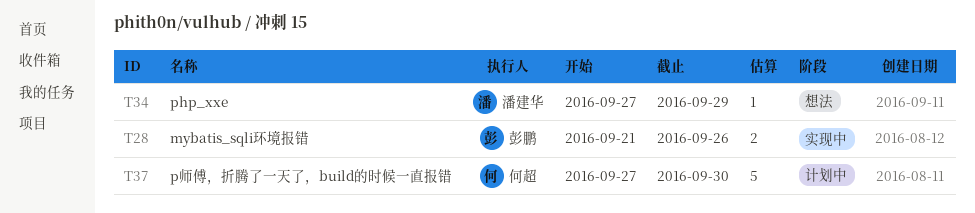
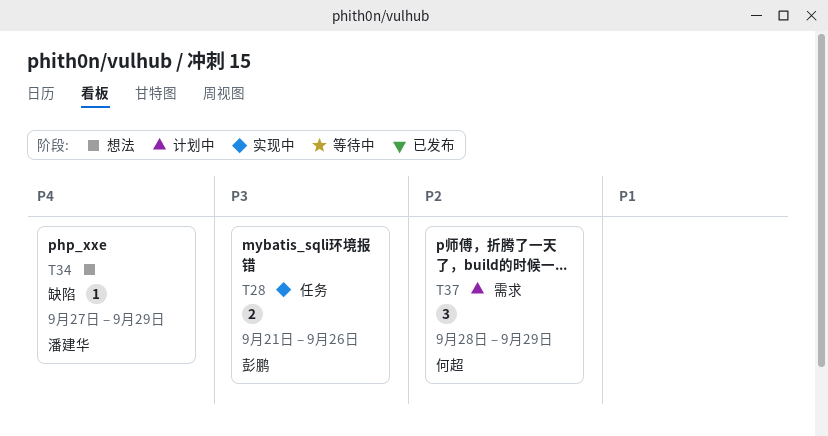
T37, estimate: 5 -> 3
T37, start: Sep 27 -> Sep 28
T37, due: Sep 30 -> Sep 29

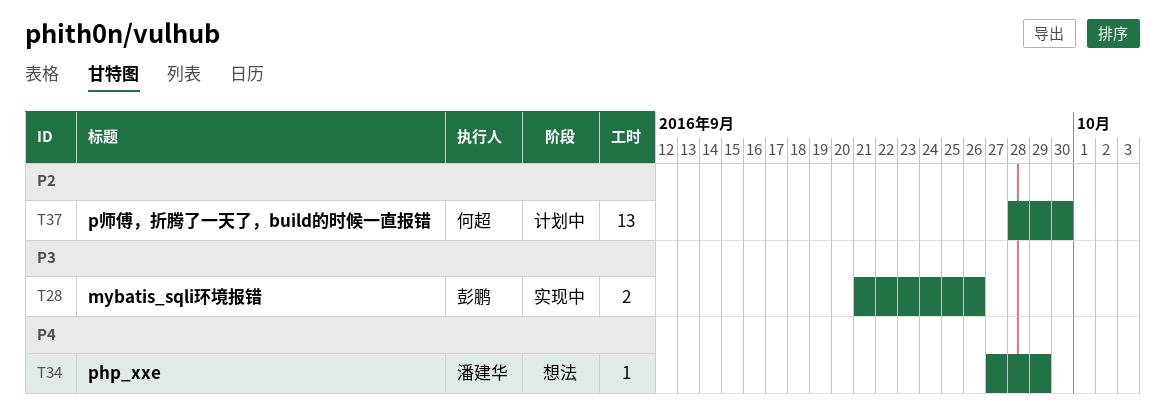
T37, estimate: 3 -> 13
T37, due: Sep 29 -> Sep 30

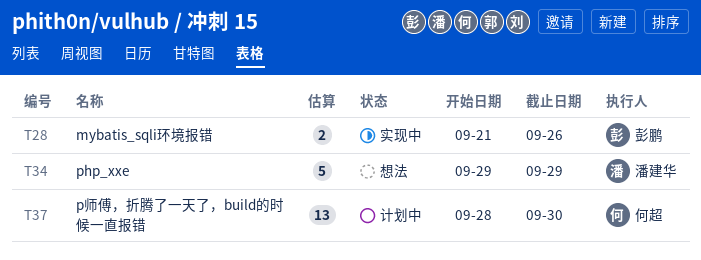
T34, estimate: 1 -> 5
T34, start: Sep 27 -> Sep 29

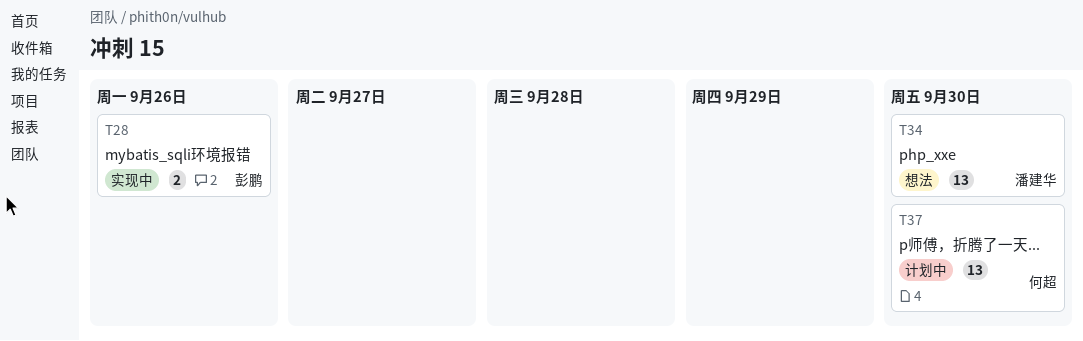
T34, estimate: 5 -> 13
T34, due: Sep 29 -> Sep 30

